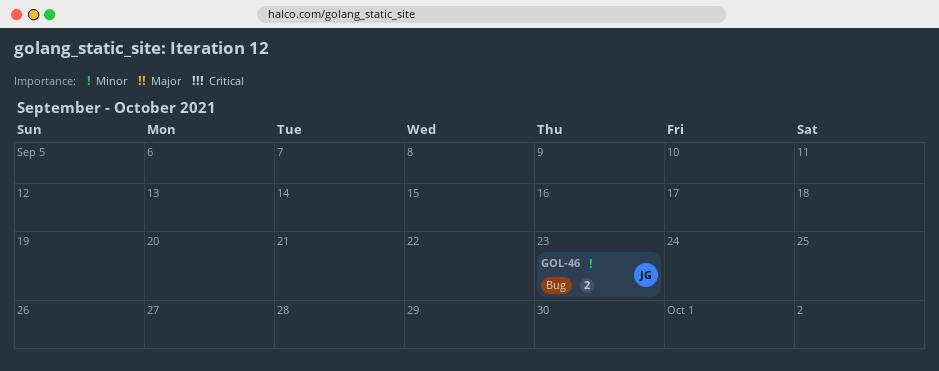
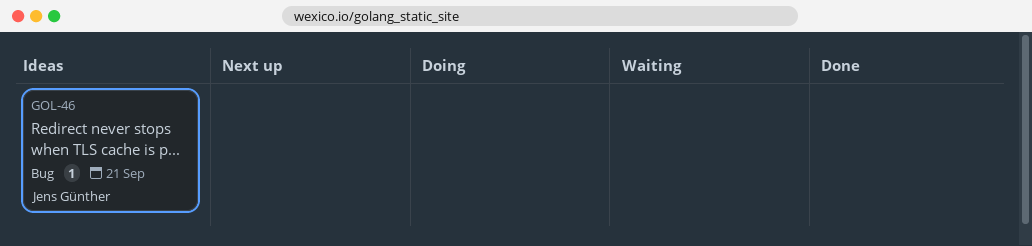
GOL-46, estimate: 2 -> 1
GOL-46, due: Sep 23 -> Sep 21

